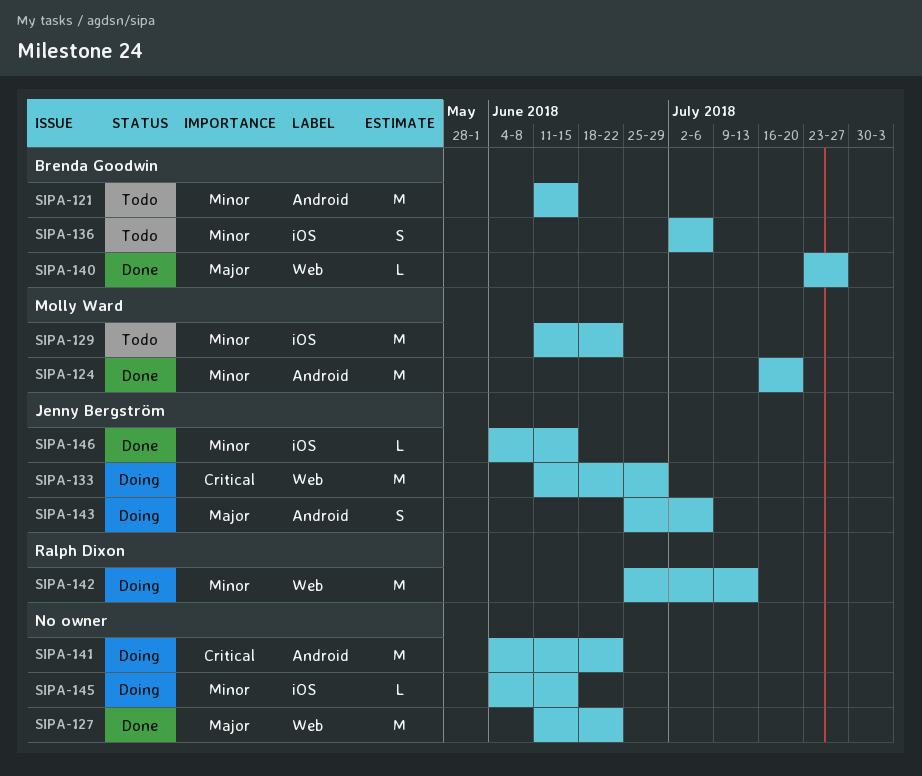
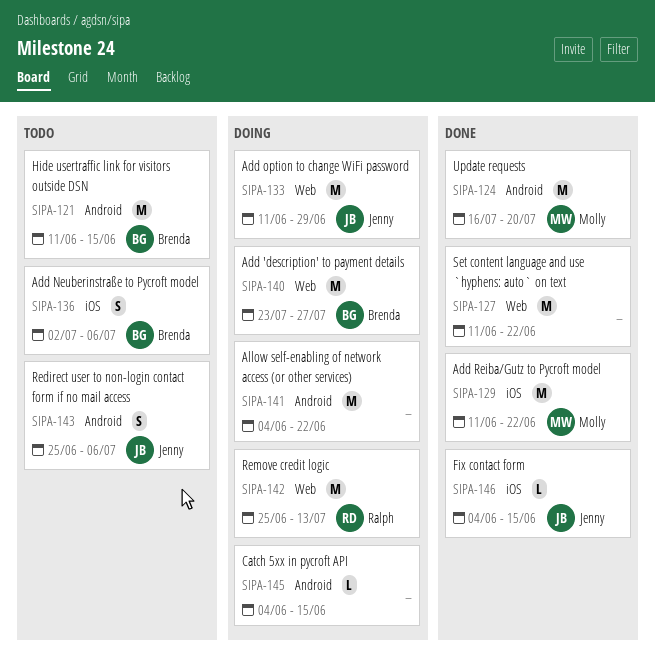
SIPA-129, status: Todo -> Done
SIPA-140, status: Done -> Doing
SIPA-140, estimate: L -> M
SIPA-143, status: Doing -> Todo
SIPA-145, label: iOS -> Android

